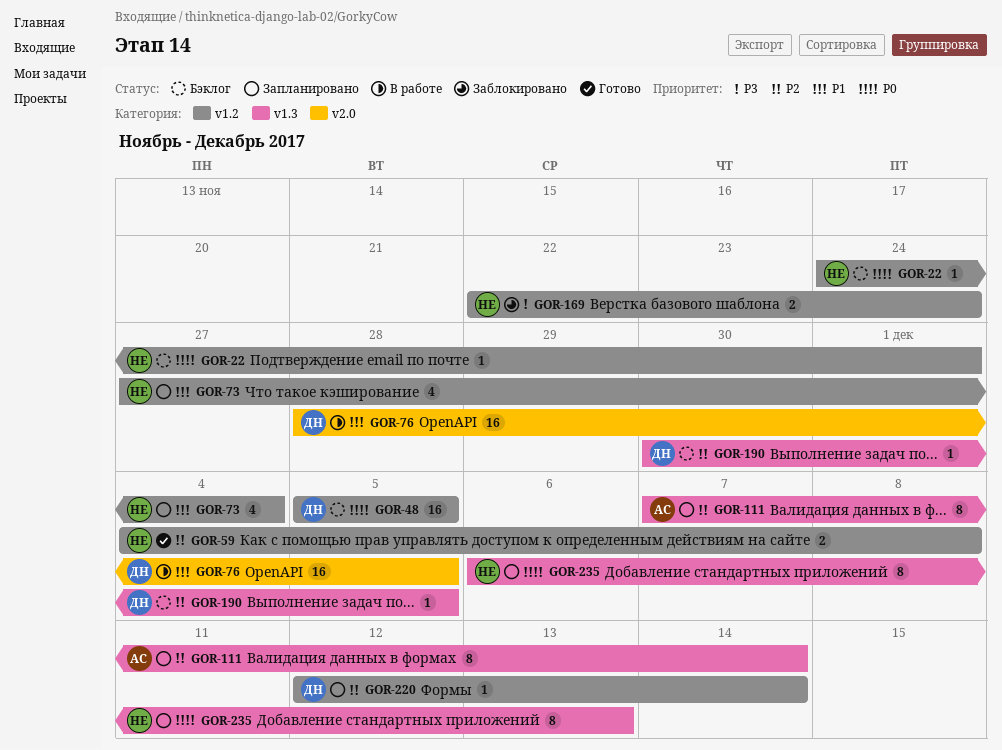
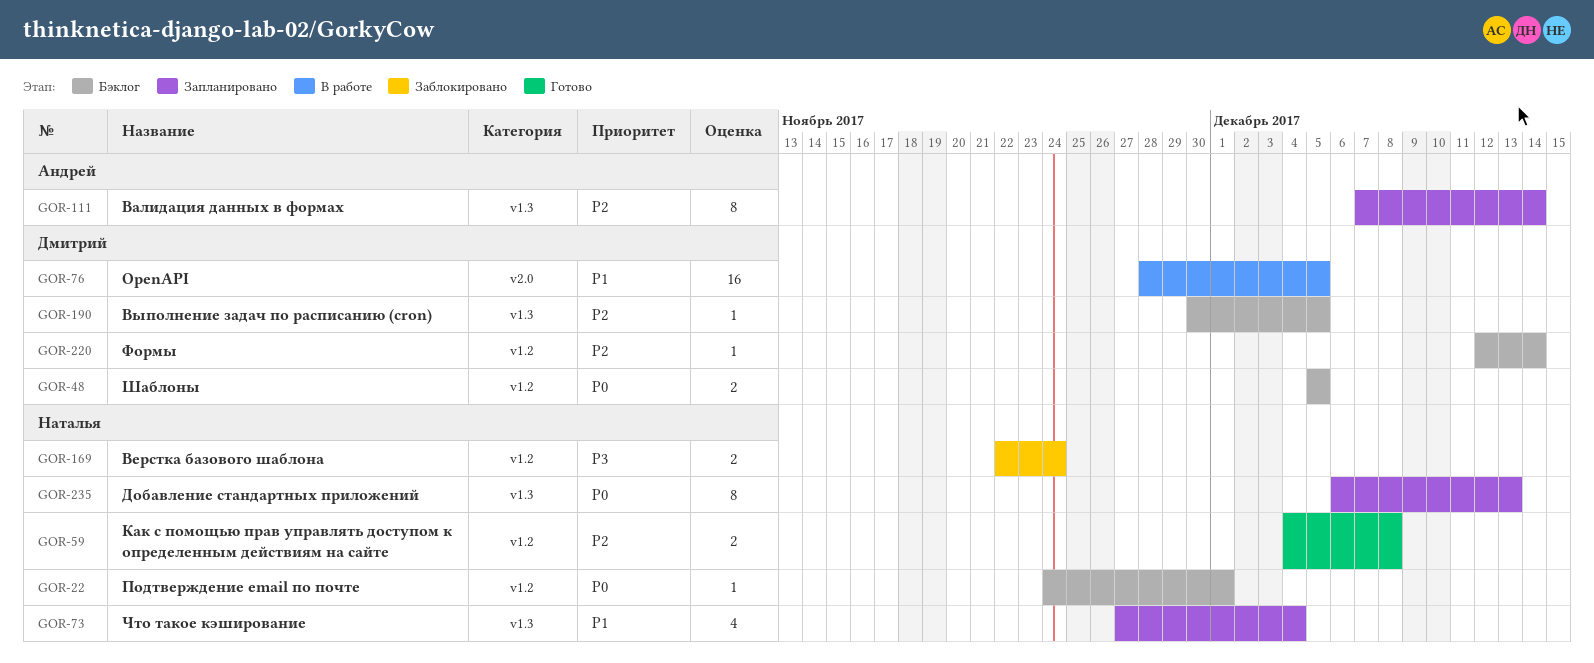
GOR-48, estimate: 16 -> 2
GOR-73, label: v1.2 -> v1.3
GOR-220, status: Запланировано -> Бэклог

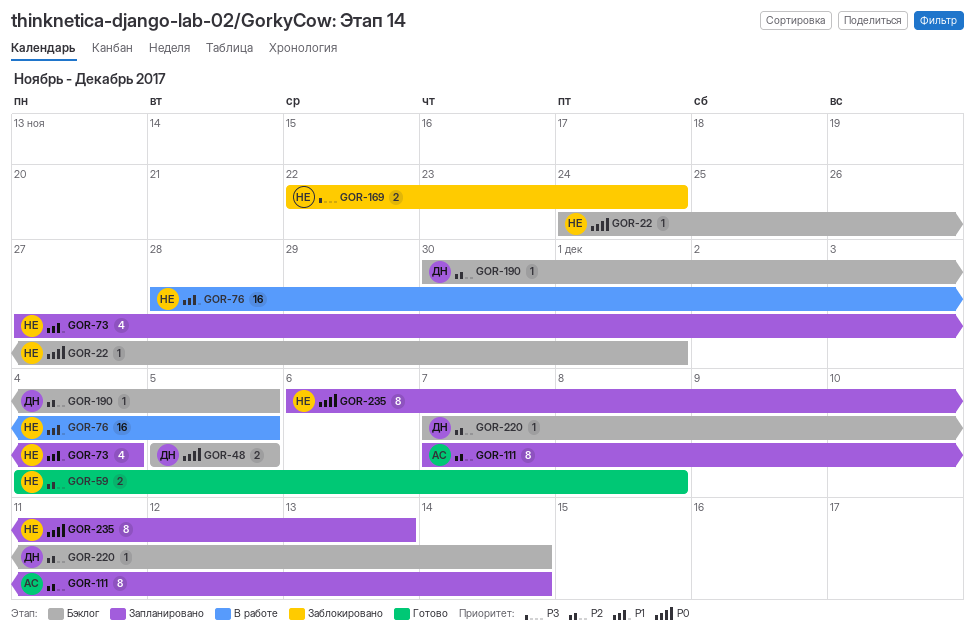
GOR-76, owner: Дмитрий -> Наталья
GOR-220, start: Dec 12 -> Dec 7

